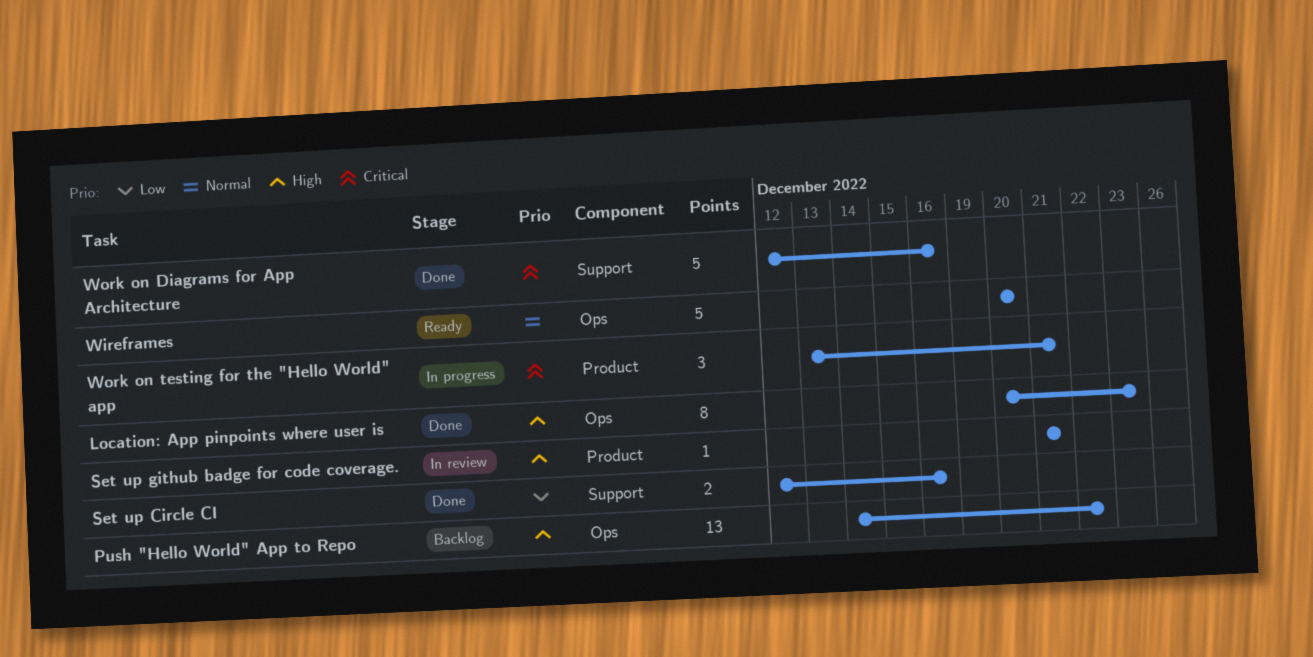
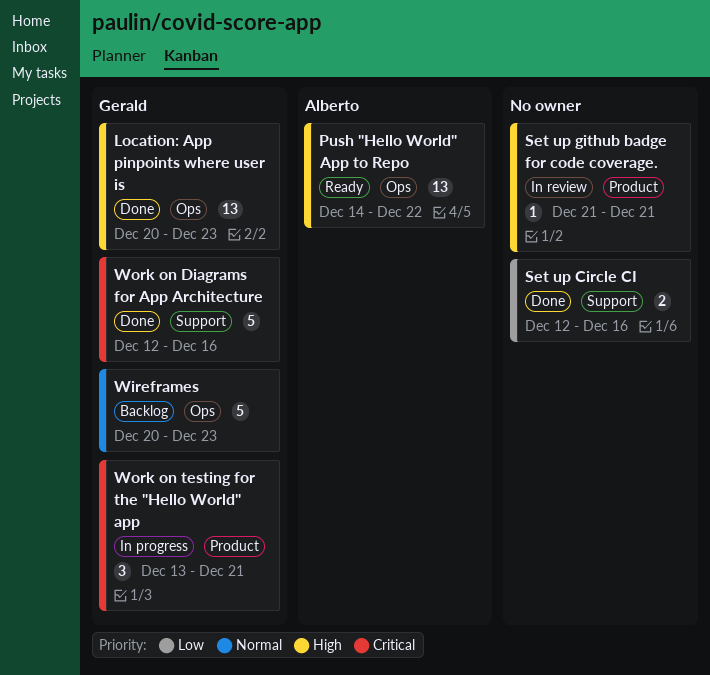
Location: App pinpoints where user is, estimate: 8 -> 13
Push "Hello World" App to Repo, status: Backlog -> Ready
Wireframes, status: Ready -> Backlog
Wireframes, due: Dec 20 -> Dec 23

